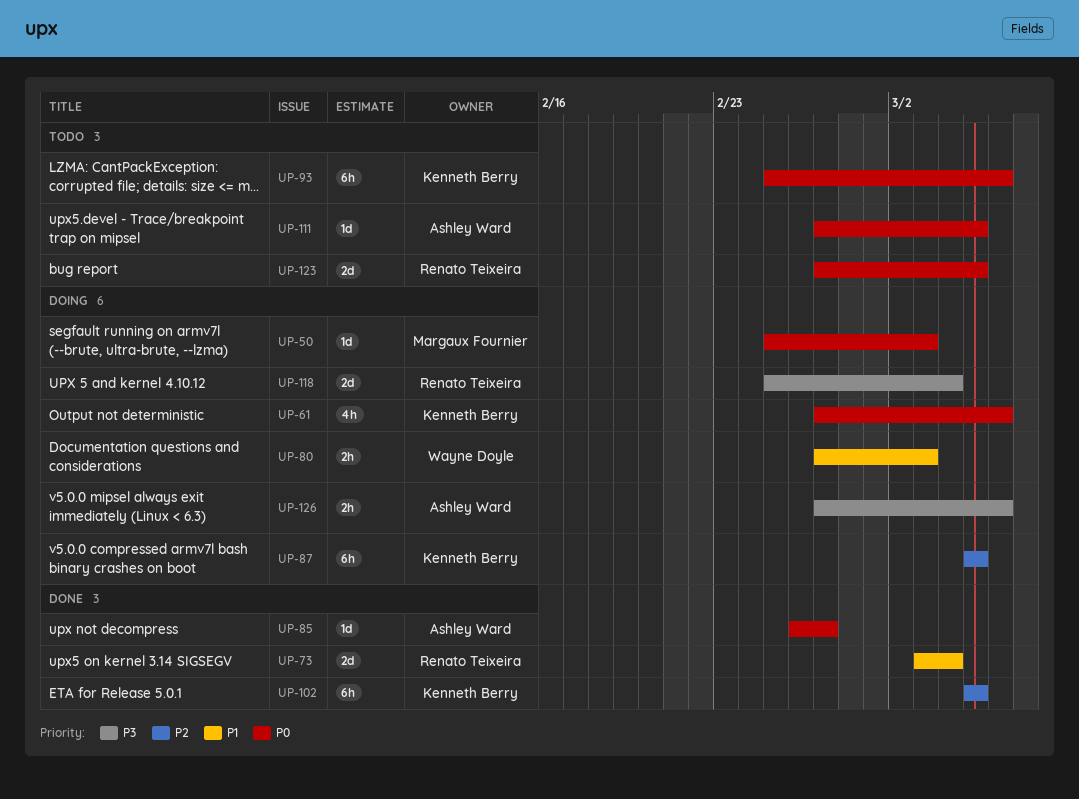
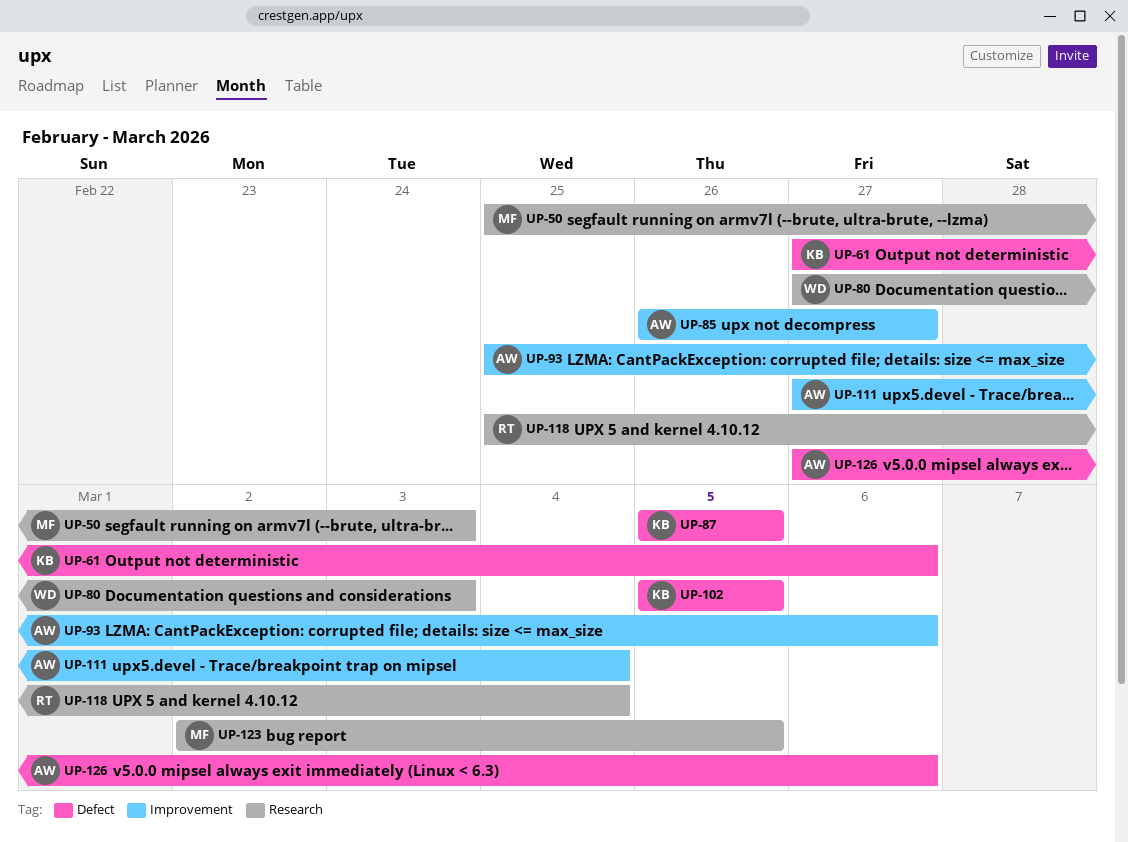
UP-73: present -> none
UP-93, owner: Kenneth Berry -> Ashley Ward
UP-111, due: Mar 5 -> Mar 4
UP-123, owner: Renato Teixeira -> Margaux Fournier
UP-123, start: Feb 27 -> Mar 2

